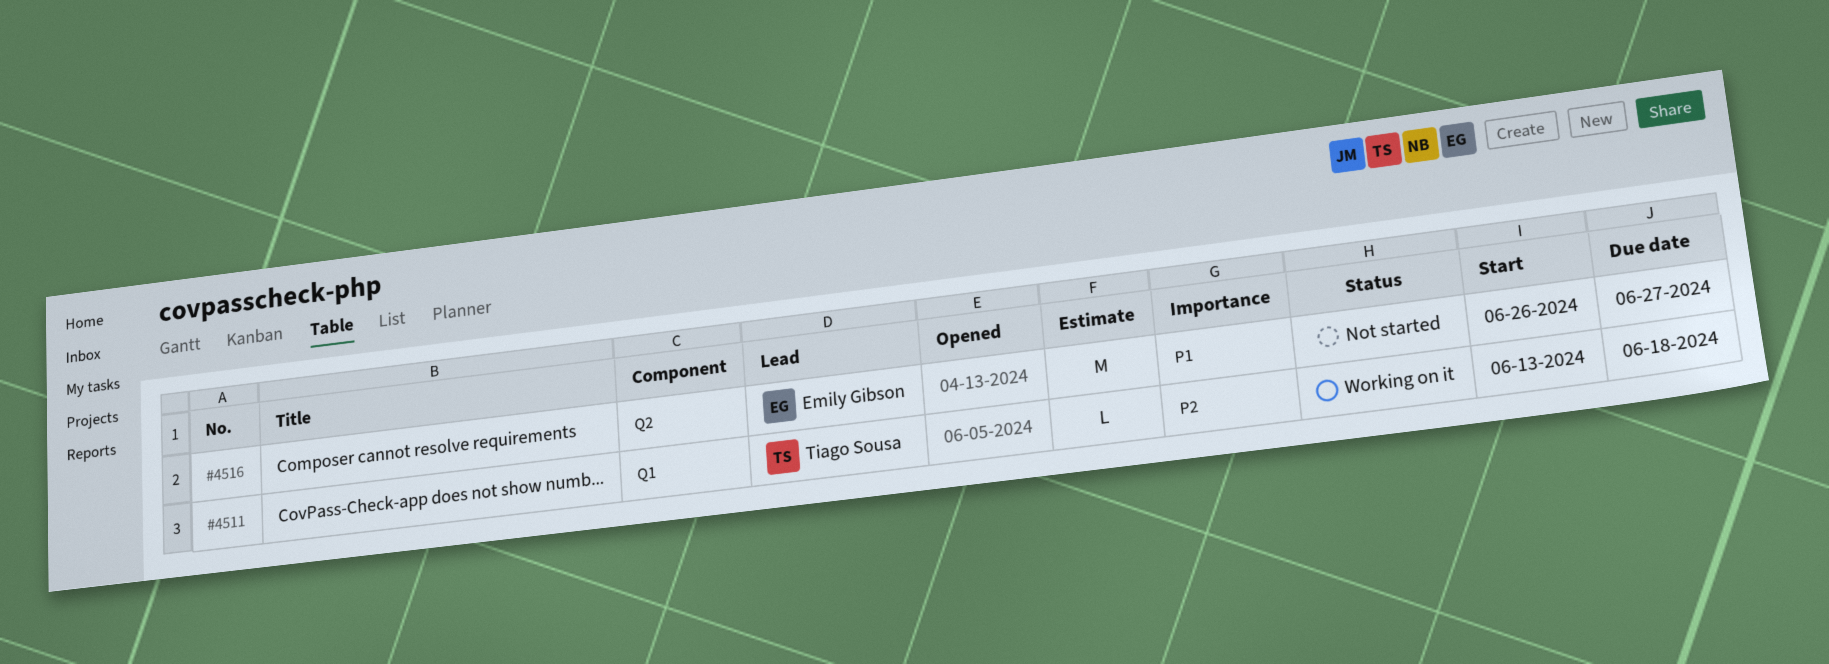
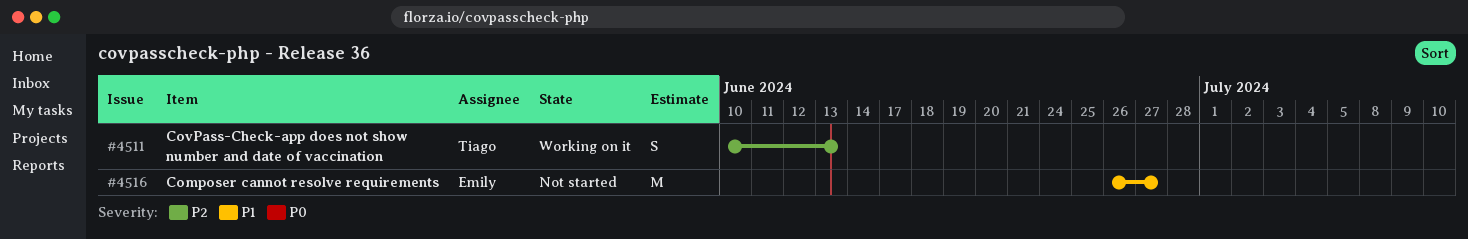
#4511, estimate: L -> S
#4511, start: Jun 13 -> Jun 10
#4511, due: Jun 18 -> Jun 13

